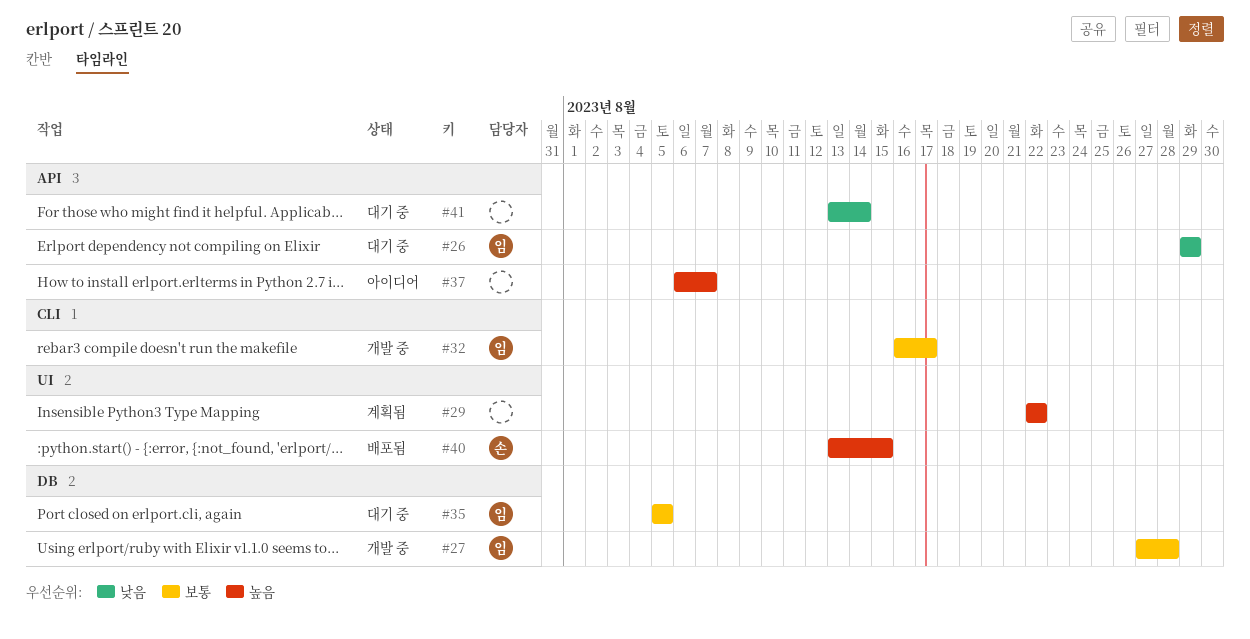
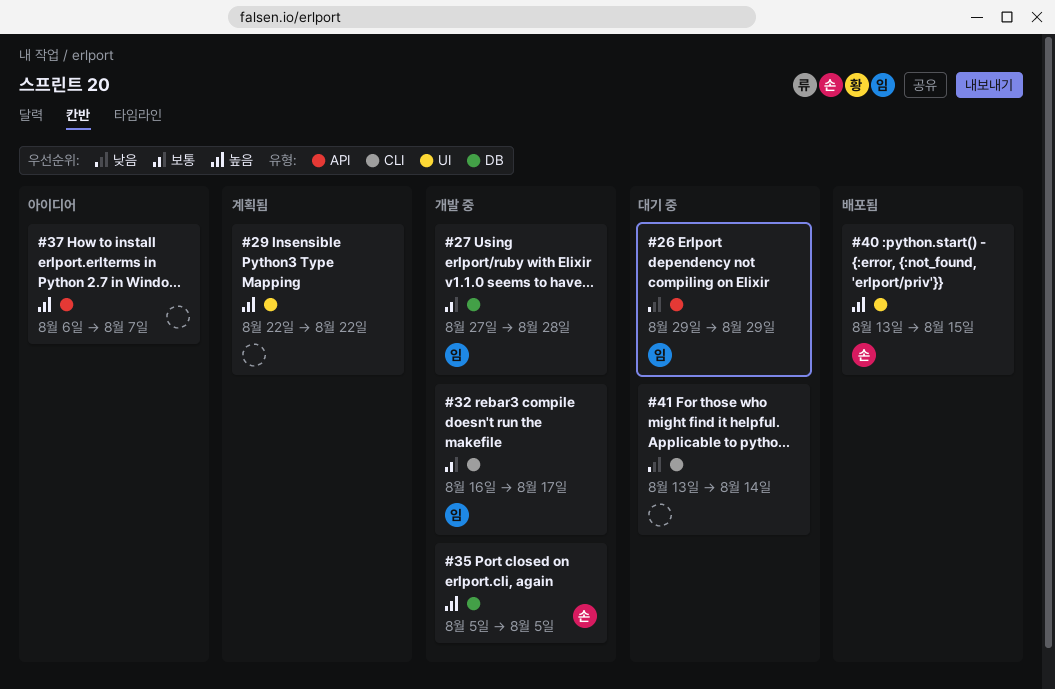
#35, status: 대기 중 -> 개발 중
#35, owner: 임 -> 손
#35, priority: 보통 -> 높음
#41, label: API -> CLI

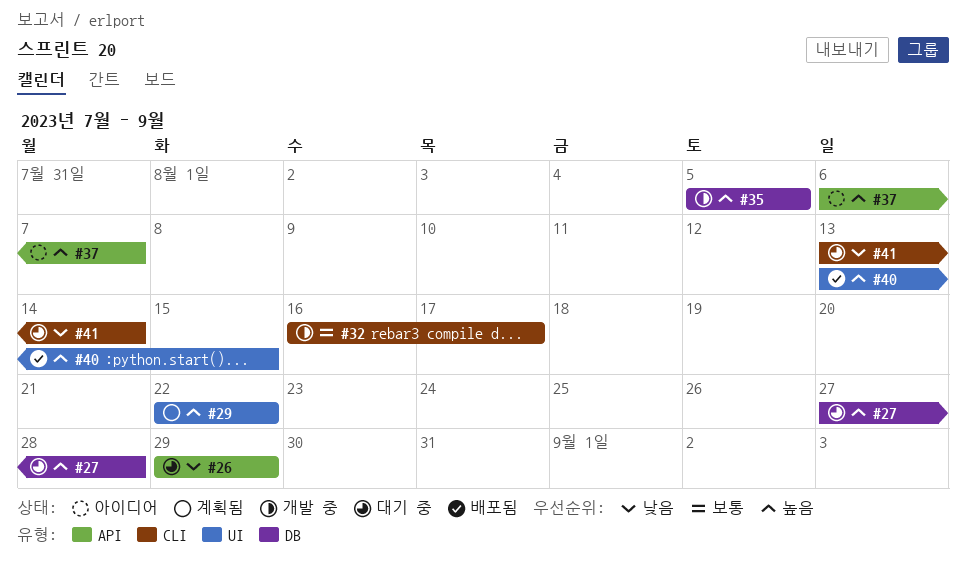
#27, status: 개발 중 -> 대기 중
#27, priority: 보통 -> 높음

